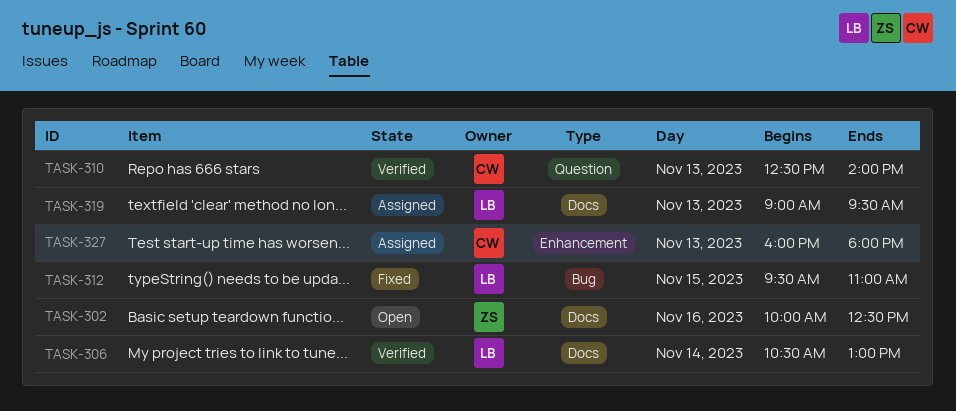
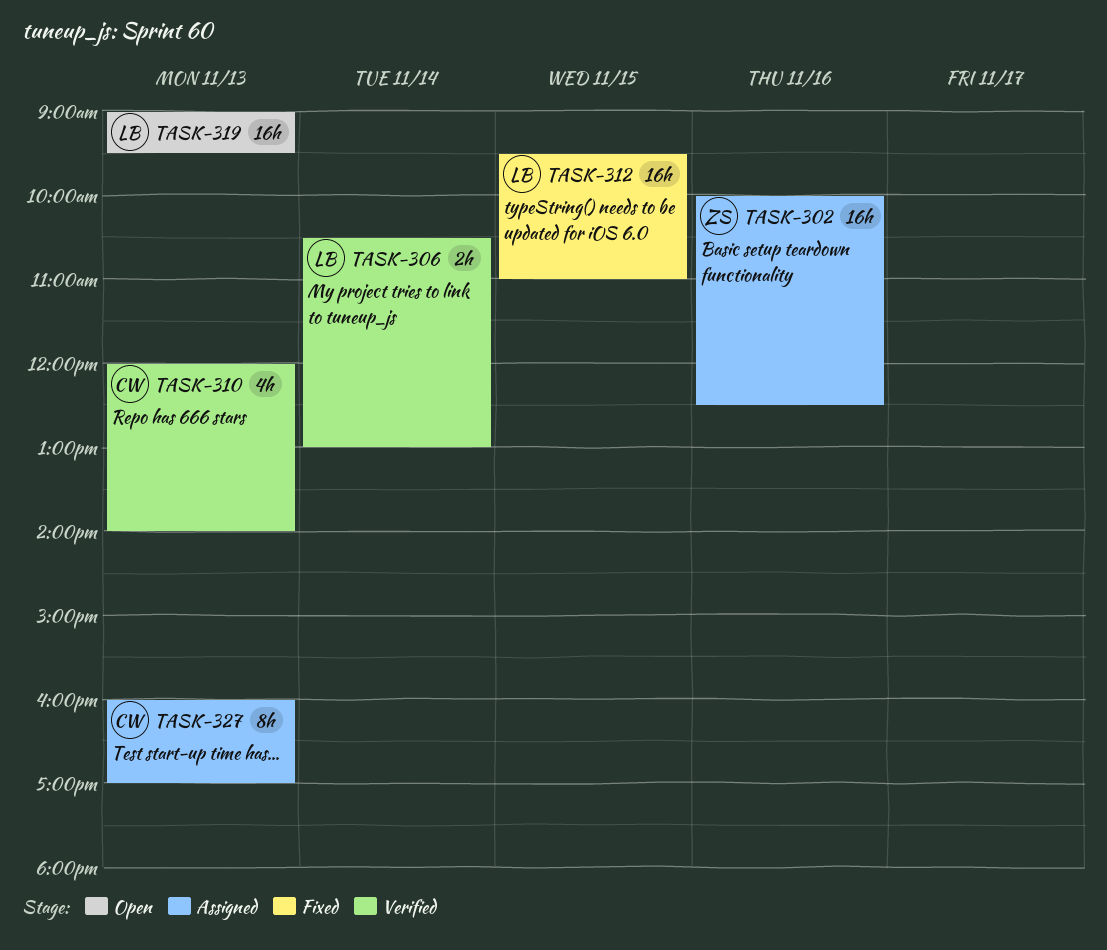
TASK-302, status: Open -> Assigned
TASK-310, begins: 12:30 -> 12:00
TASK-319, status: Assigned -> Open
TASK-327, ends: 18:00 -> 17:00

